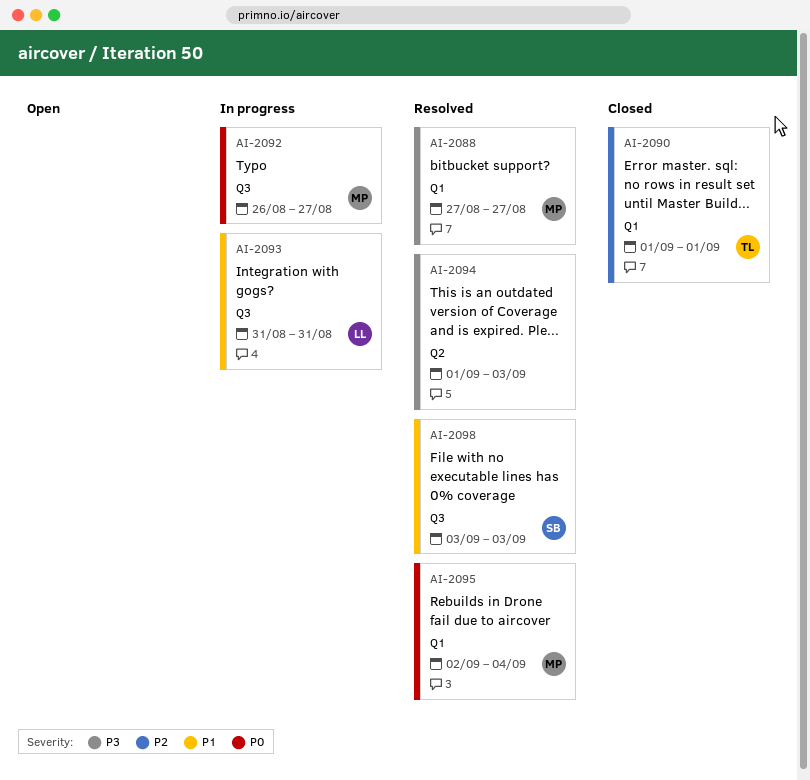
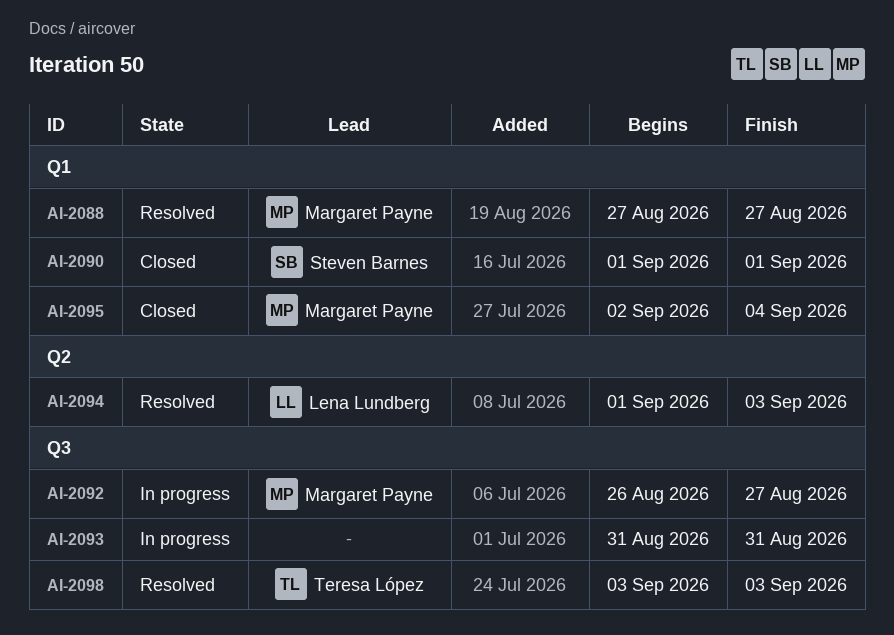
AI-2090, owner: Teresa López -> Steven Barnes
AI-2093, owner: Lena Lundberg -> none
AI-2094, owner: none -> Lena Lundberg
AI-2095, status: Resolved -> Closed
AI-2098, owner: Steven Barnes -> Teresa López

